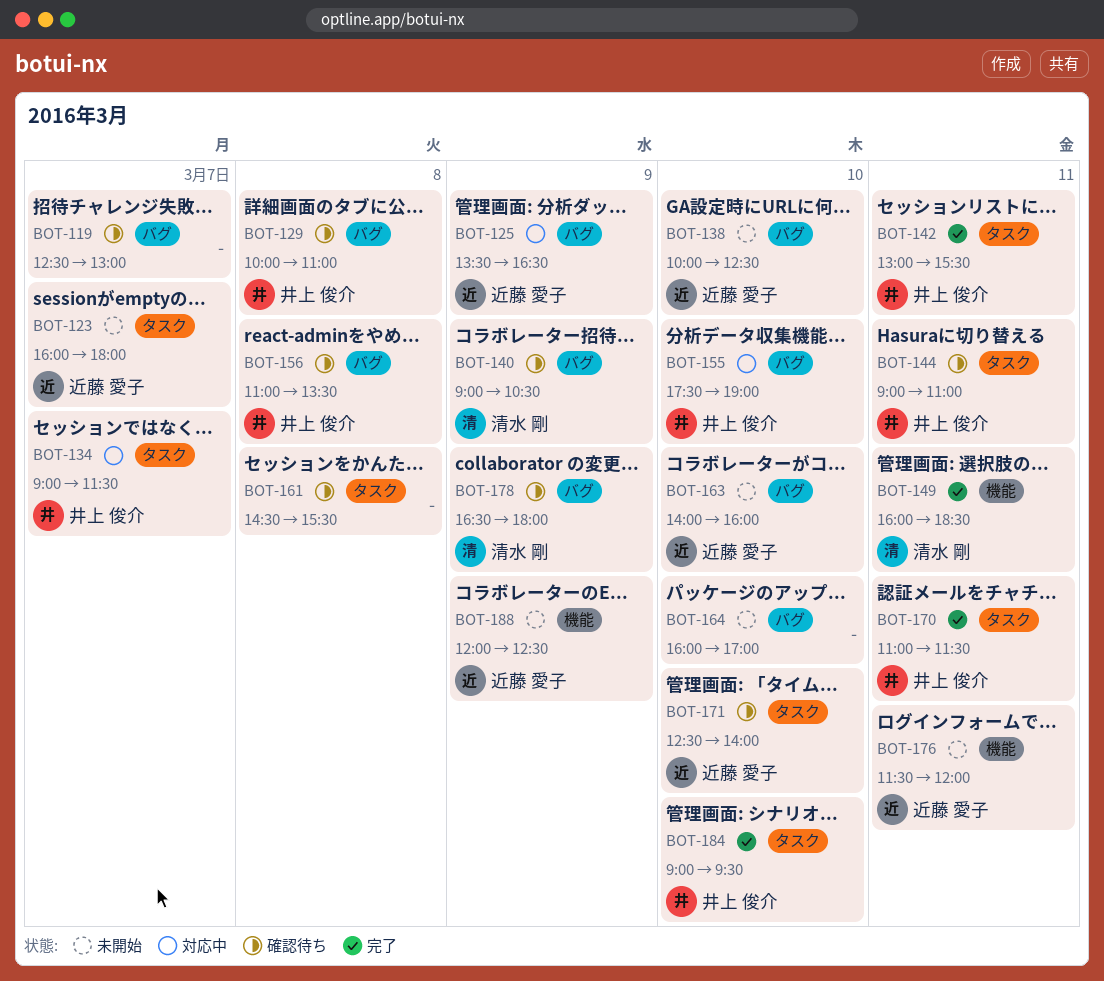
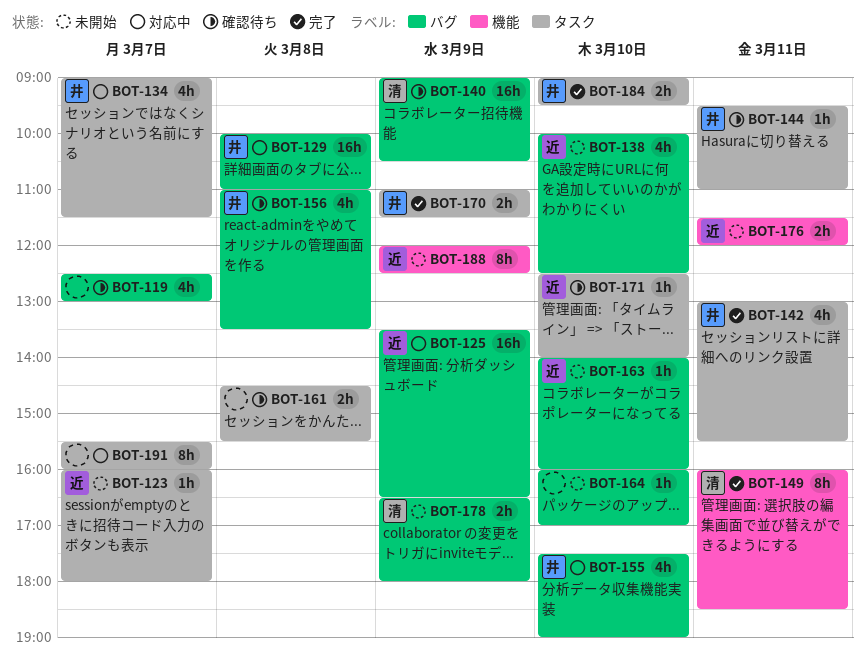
BOT-129, status: 確認待ち -> 対応中
BOT-144, begins: 09:00 -> 09:30
BOT-170, day: Mar 11 -> Mar 9
BOT-178, status: 確認待ち -> 未開始
BOT-191: none -> present

